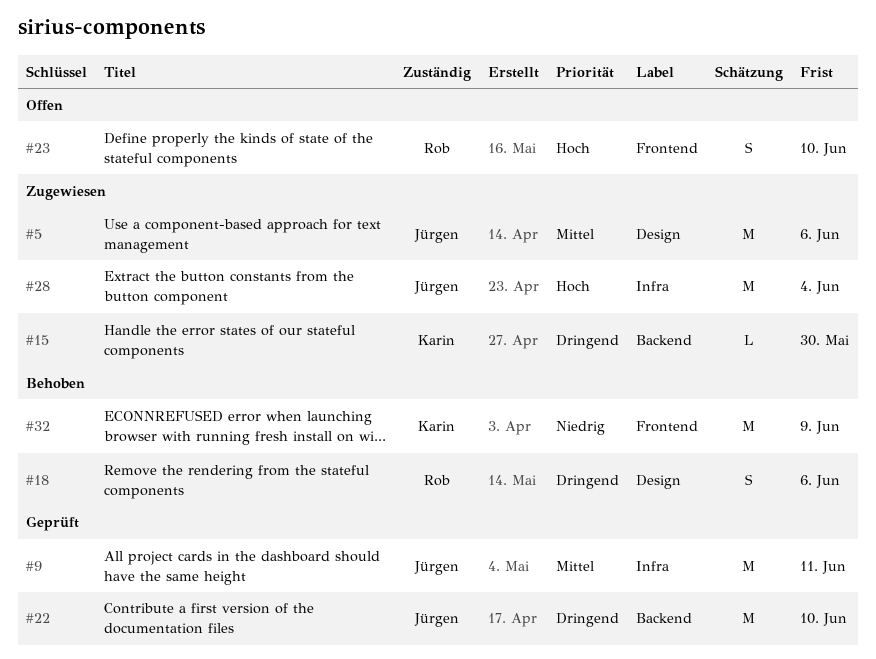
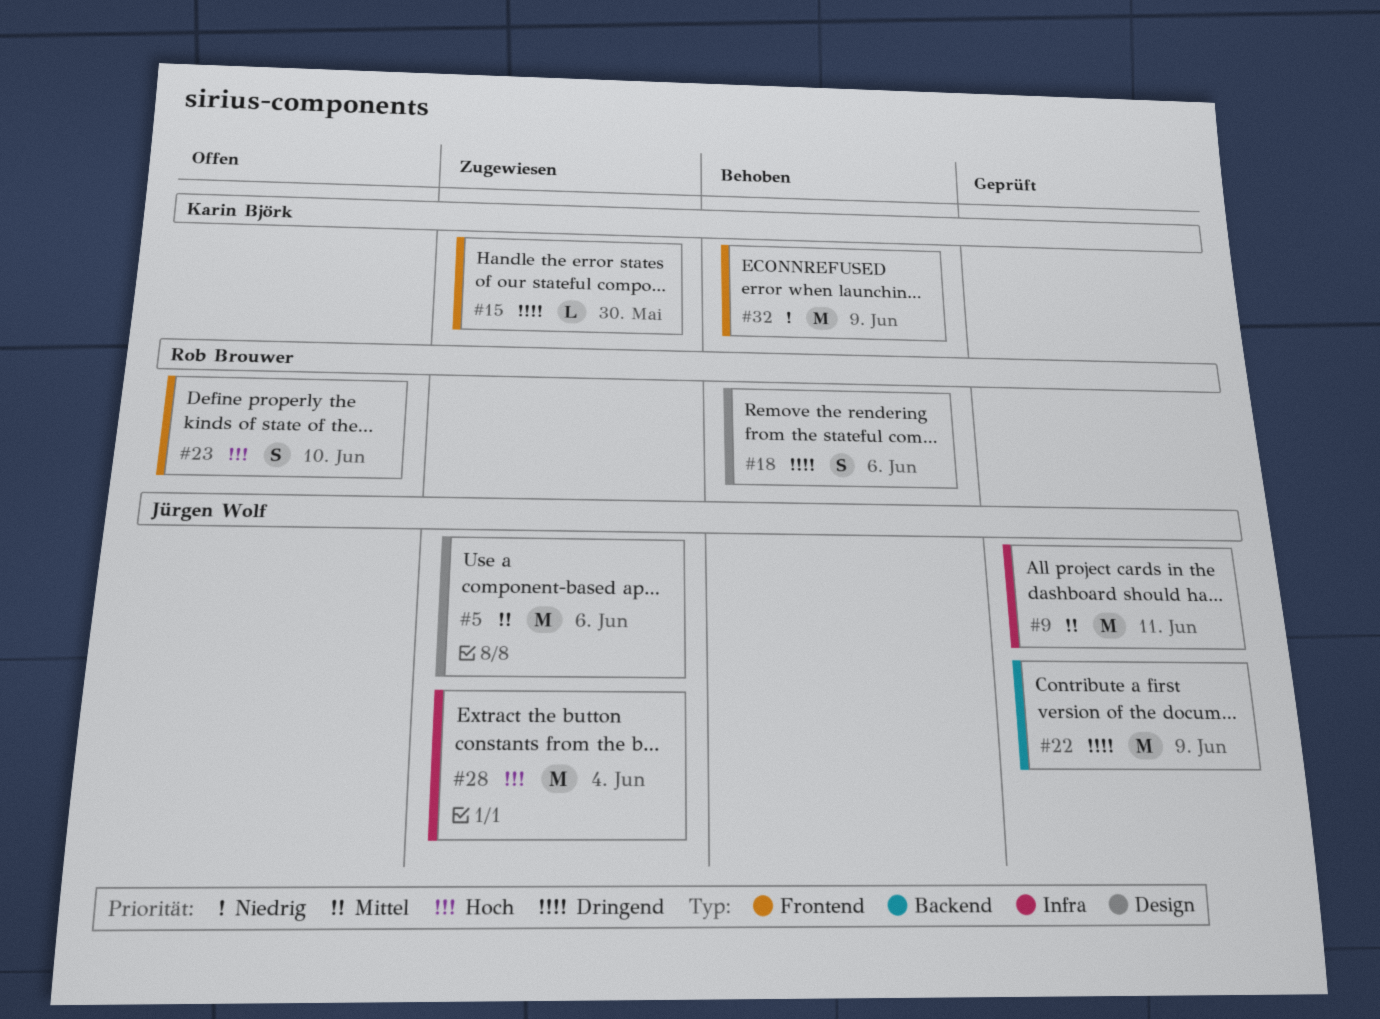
#15, label: Backend -> Frontend
#22, due: Jun 10 -> Jun 9

